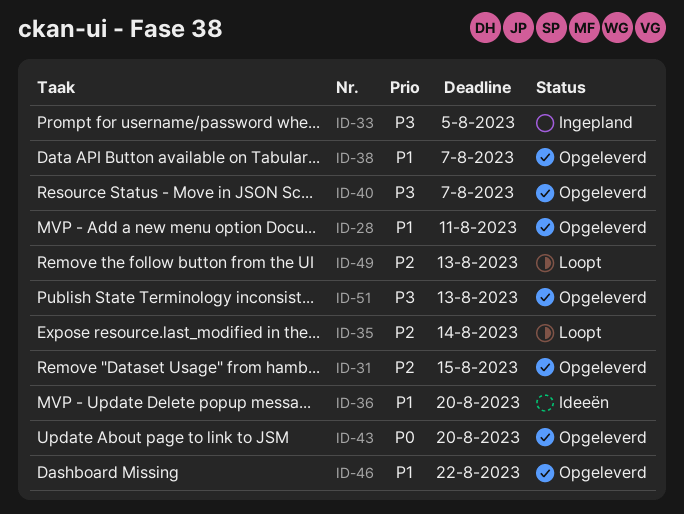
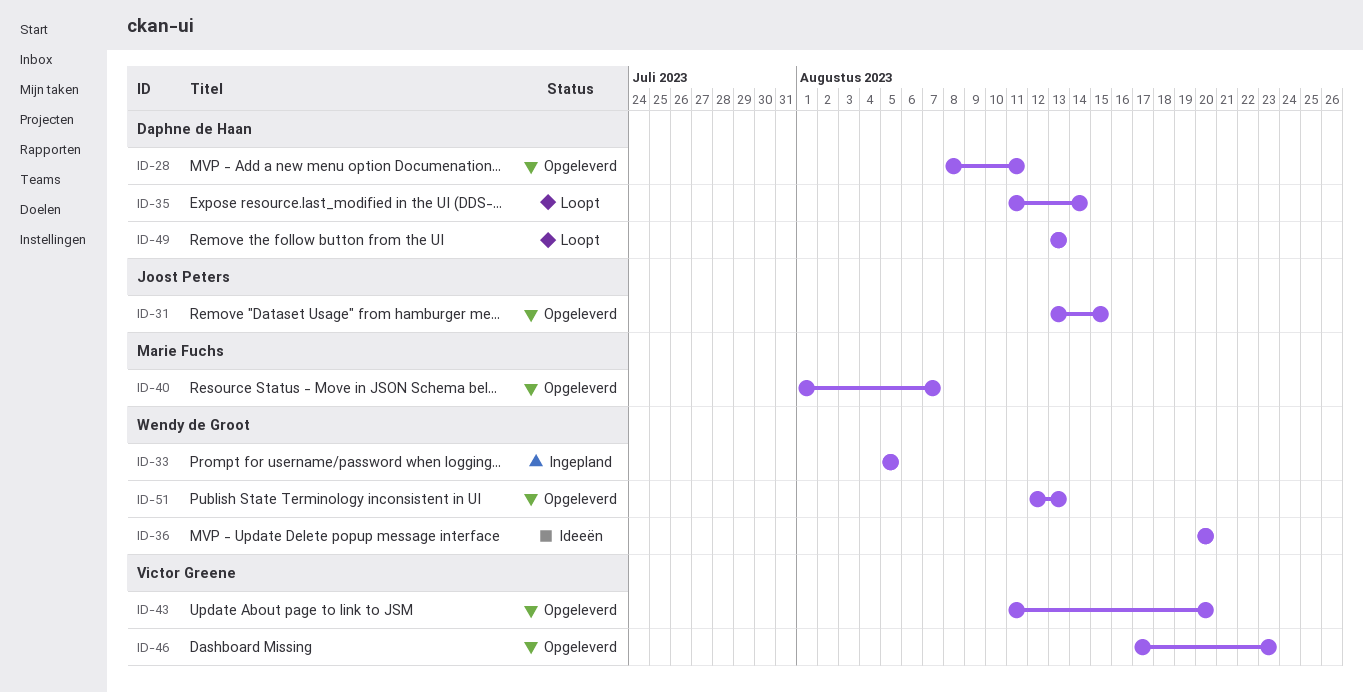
ID-38: present -> none
ID-46, due: Aug 22 -> Aug 23

